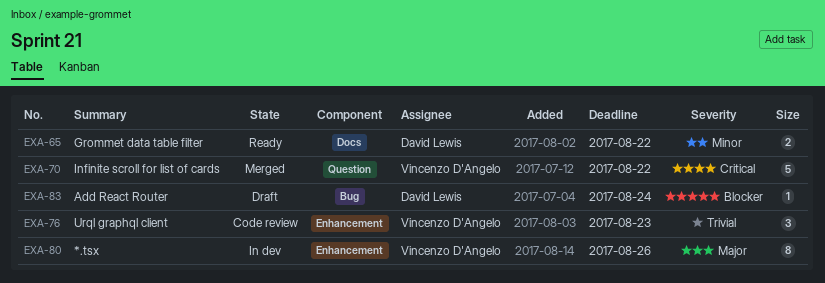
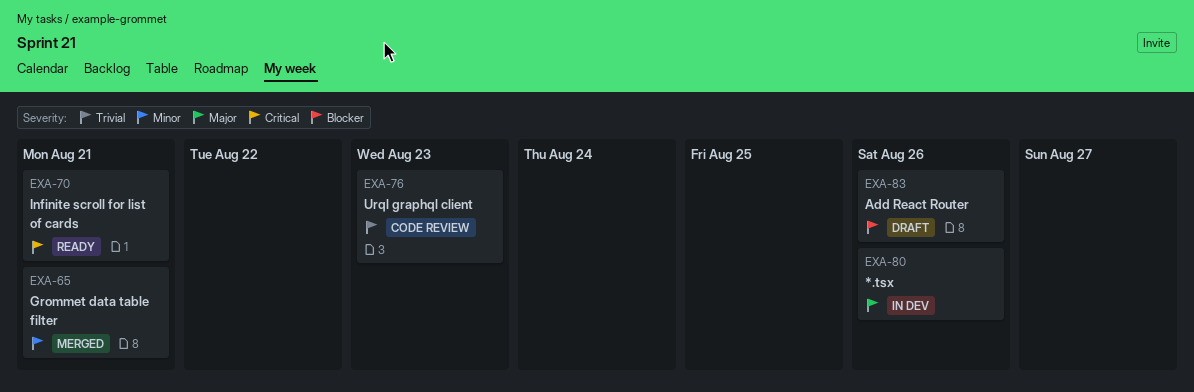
EXA-65, status: Ready -> Merged
EXA-65, due: Aug 22 -> Aug 21
EXA-70, status: Merged -> Ready
EXA-70, due: Aug 22 -> Aug 21
EXA-83, due: Aug 24 -> Aug 26

